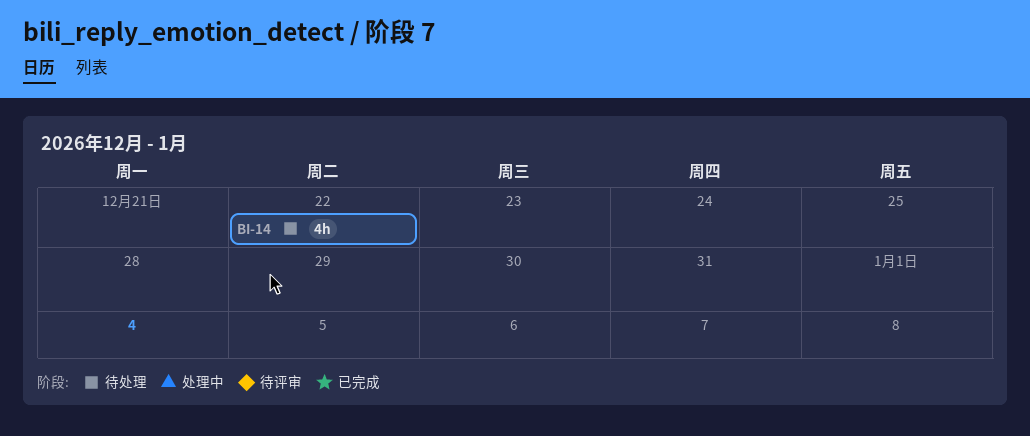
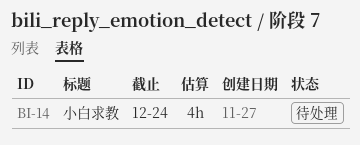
BI-14, due: Dec 22 -> Dec 24

